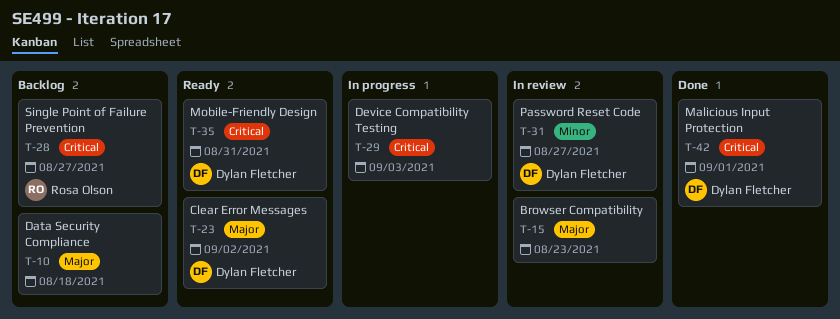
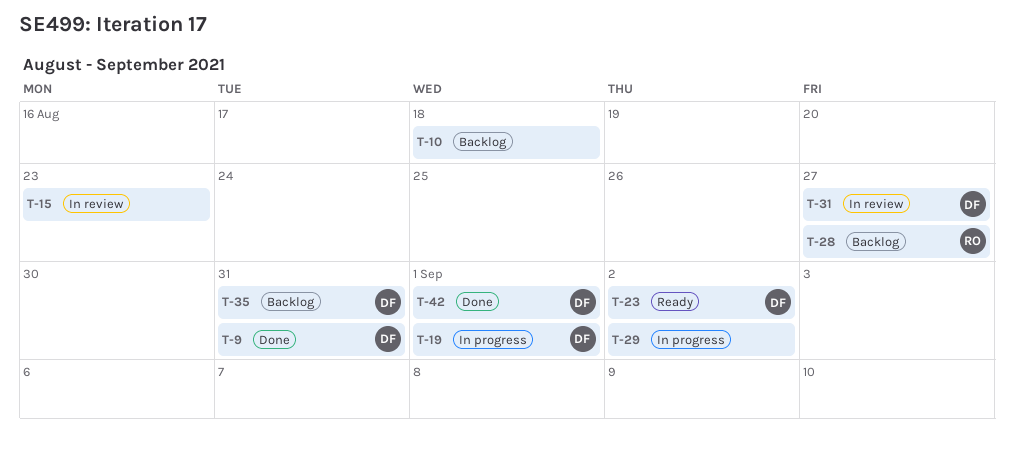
T-9: none -> present
T-19: none -> present
T-29, due: Sep 3 -> Sep 2
T-35, status: Ready -> Backlog

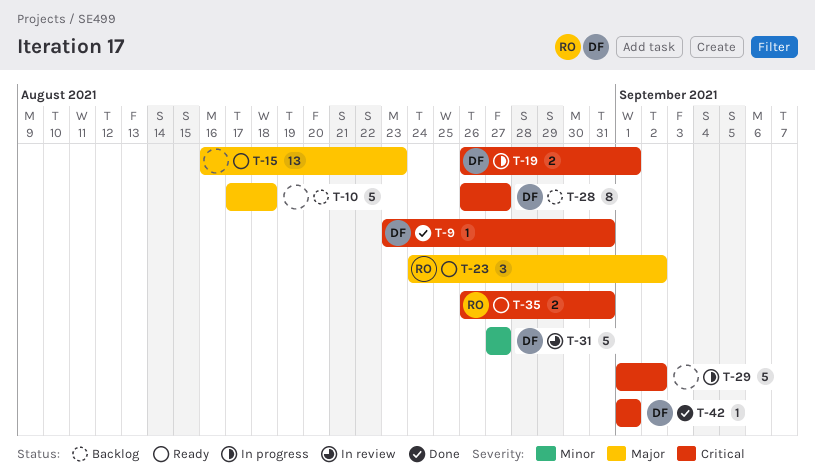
T-15, status: In review -> Ready
T-23, owner: DF -> RO
T-28, owner: RO -> DF
T-35, status: Backlog -> Ready
T-35, owner: DF -> RO

